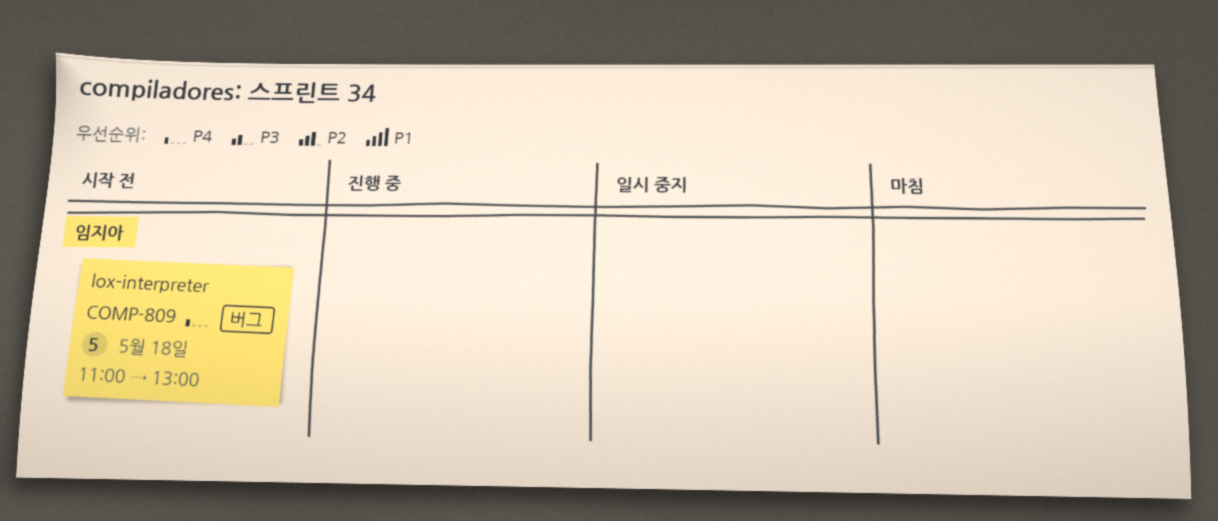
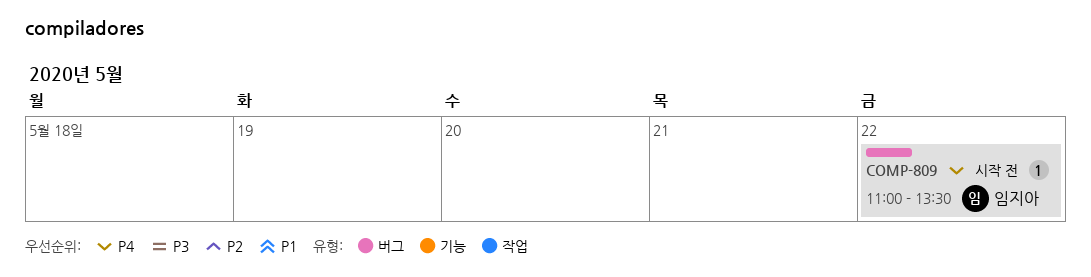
COMP-809, estimate: 5 -> 1
COMP-809, day: May 18 -> May 22
COMP-809, ends: 13:00 -> 13:30

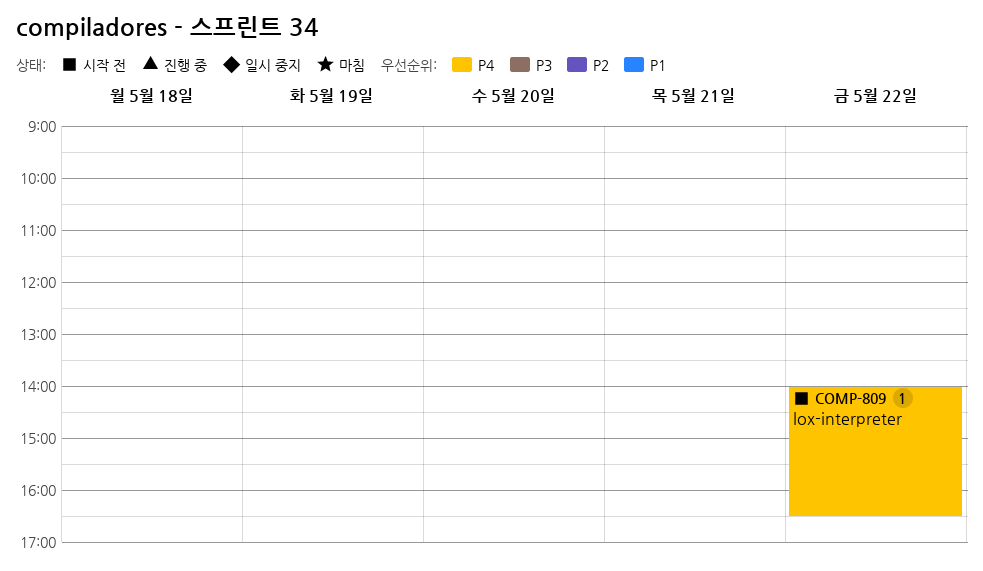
COMP-809, begins: 11:00 -> 14:00
COMP-809, ends: 13:30 -> 16:30

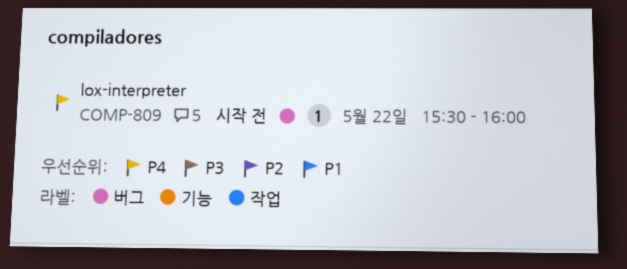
COMP-809, begins: 14:00 -> 15:30
COMP-809, ends: 16:30 -> 16:00

